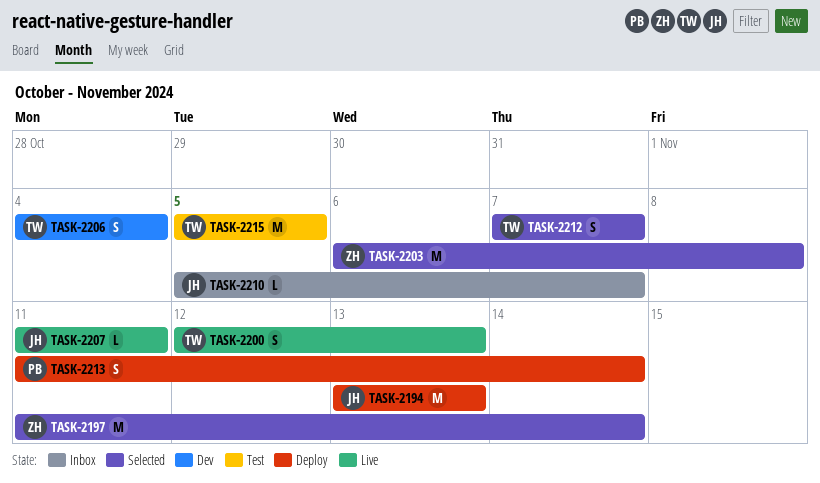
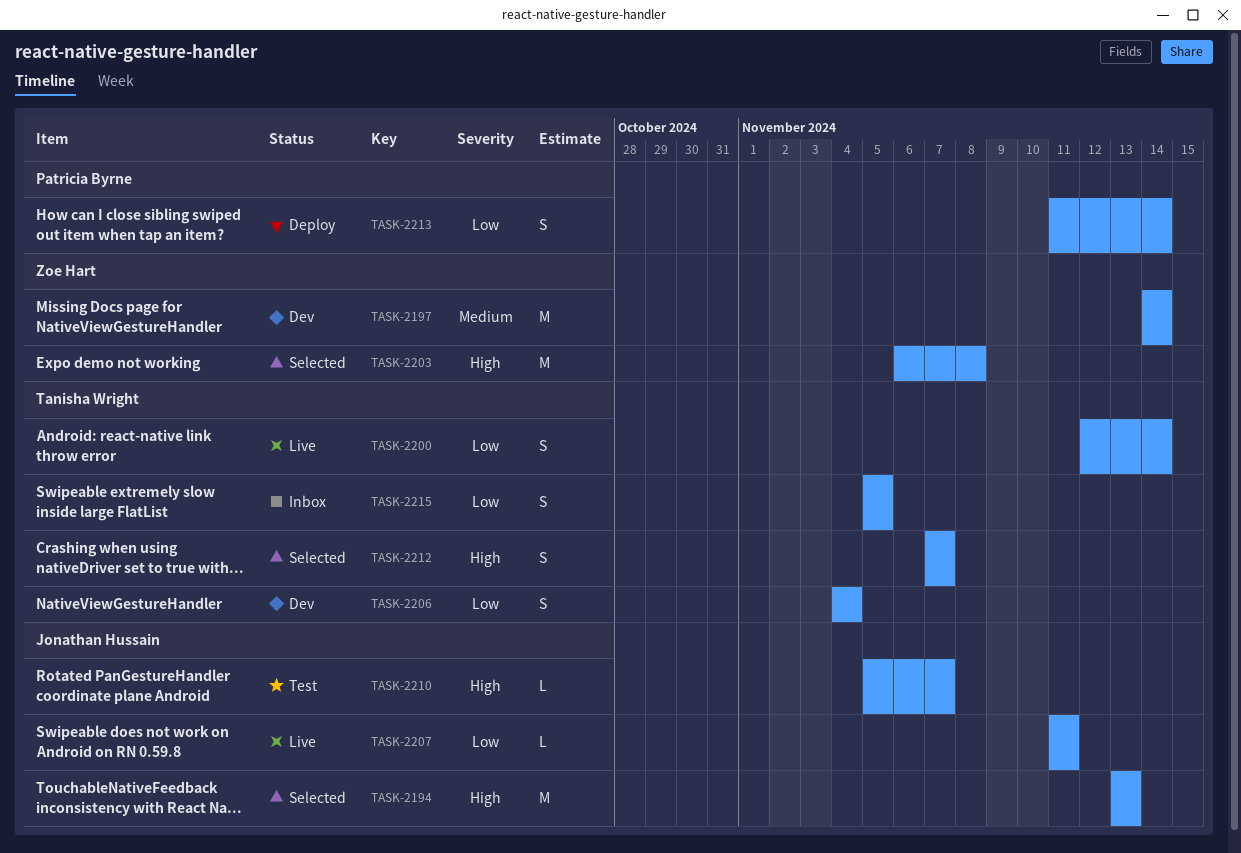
TASK-2194, status: Deploy -> Selected
TASK-2197, status: Selected -> Dev
TASK-2197, start: Nov 11 -> Nov 14
TASK-2200, due: Nov 13 -> Nov 14
TASK-2210, status: Inbox -> Test
TASK-2215, status: Test -> Inbox
TASK-2215, estimate: M -> S

